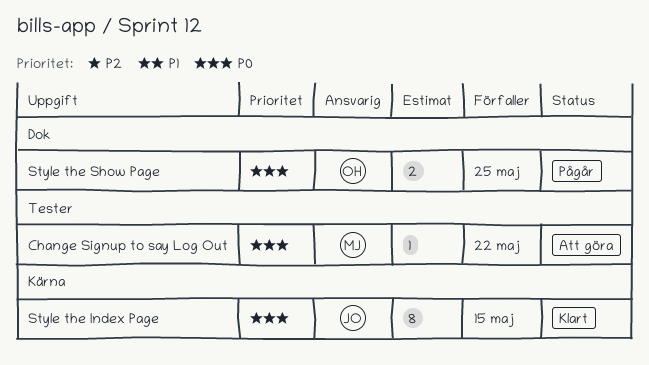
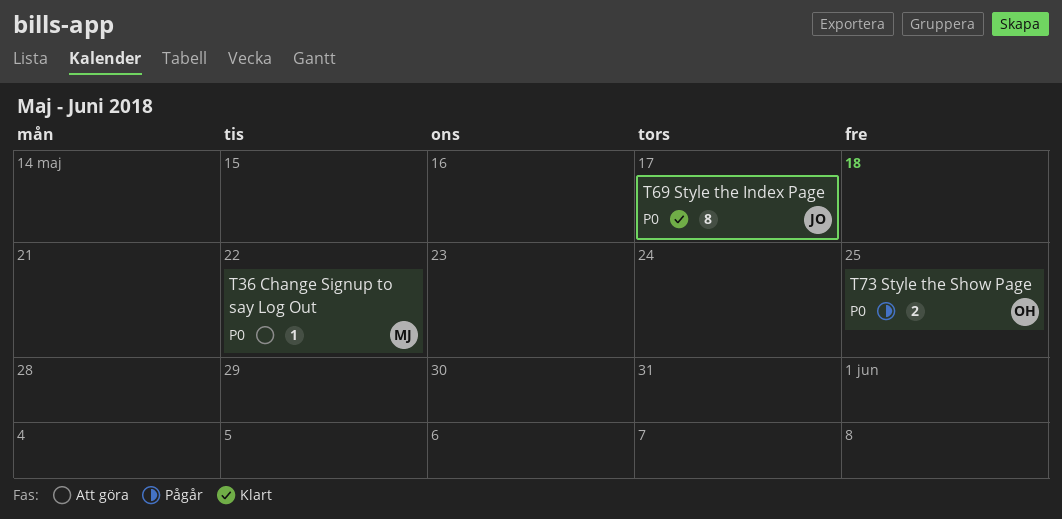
Style the Index Page, due: May 15 -> May 17

